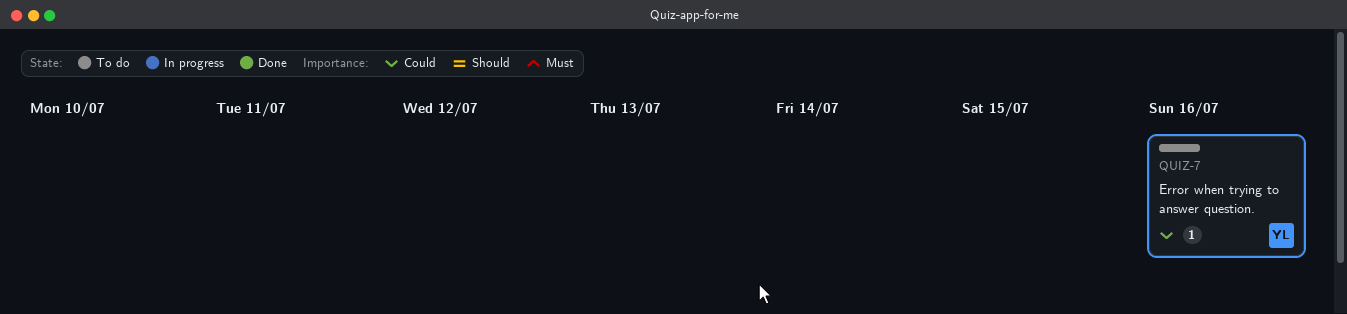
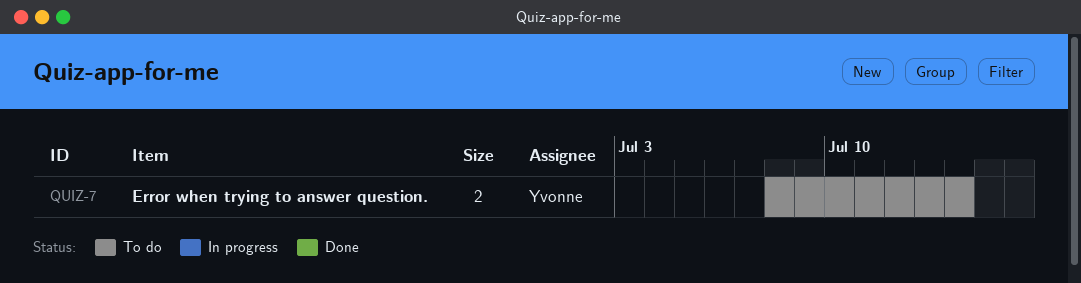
QUIZ-7, estimate: 1 -> 2
QUIZ-7, due: Jul 16 -> Jul 14

